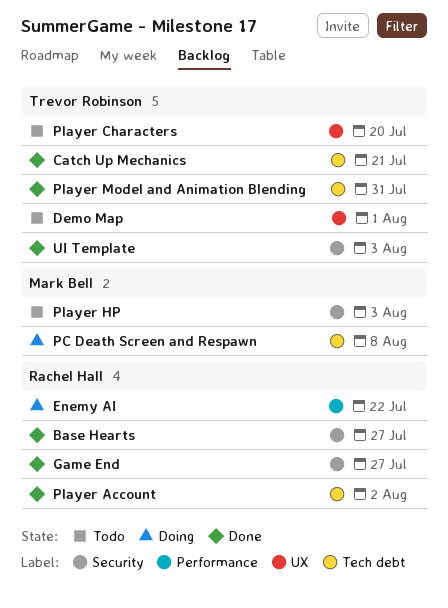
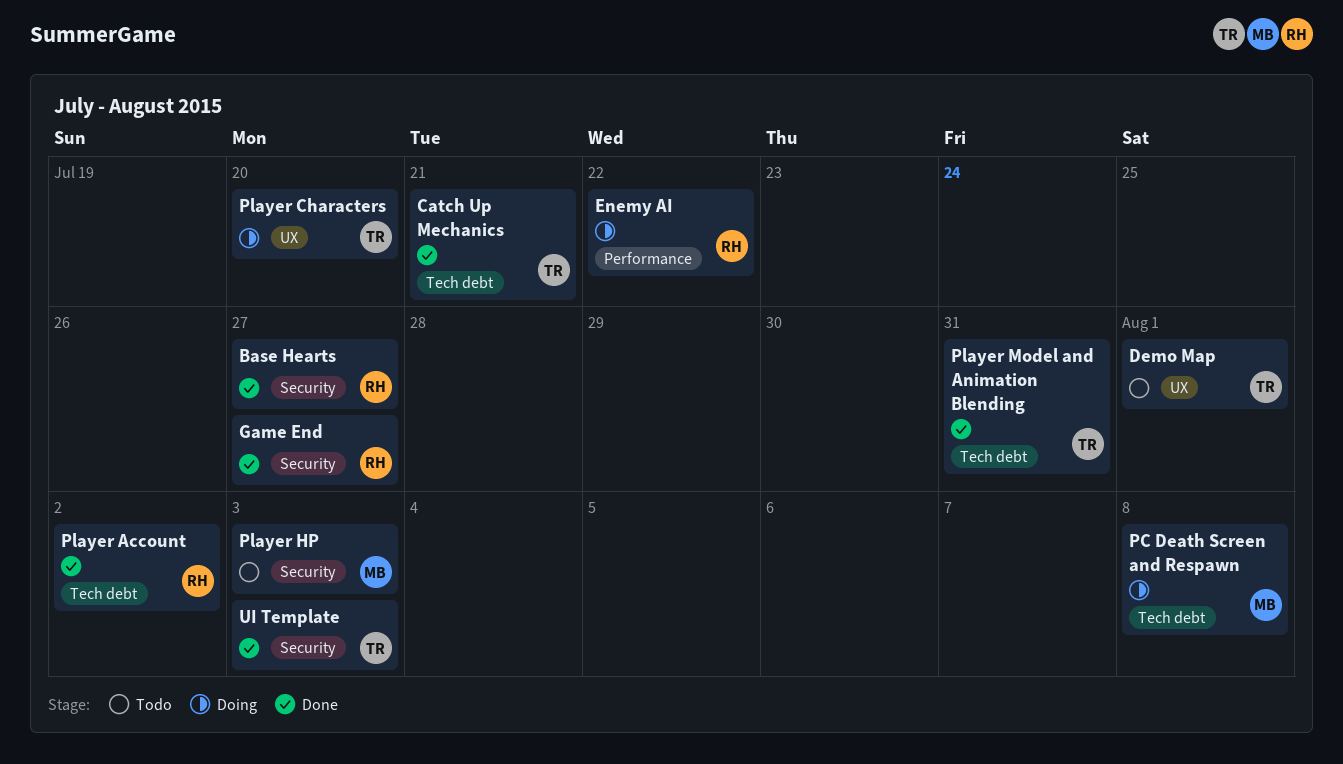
Player Characters, status: Todo -> Doing

